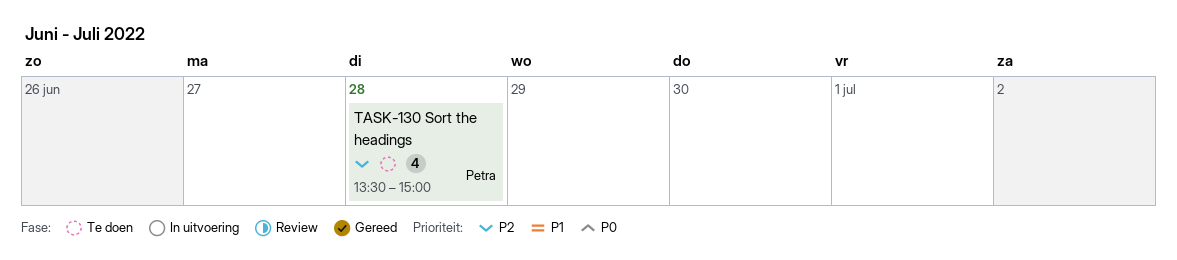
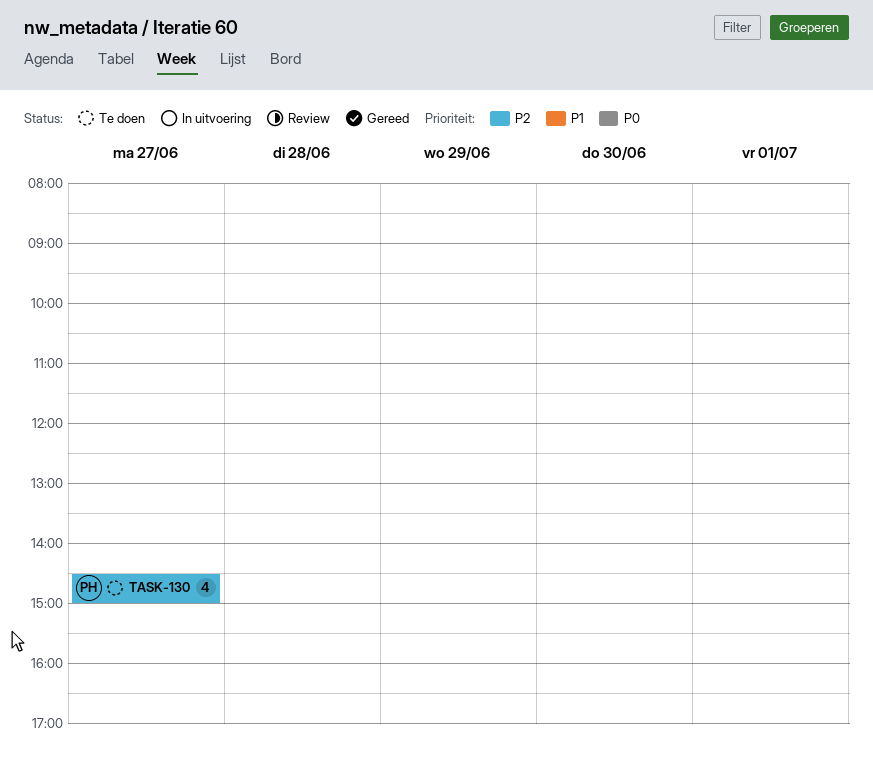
TASK-130, day: Jun 28 -> Jun 27
TASK-130, begins: 13:30 -> 14:30

